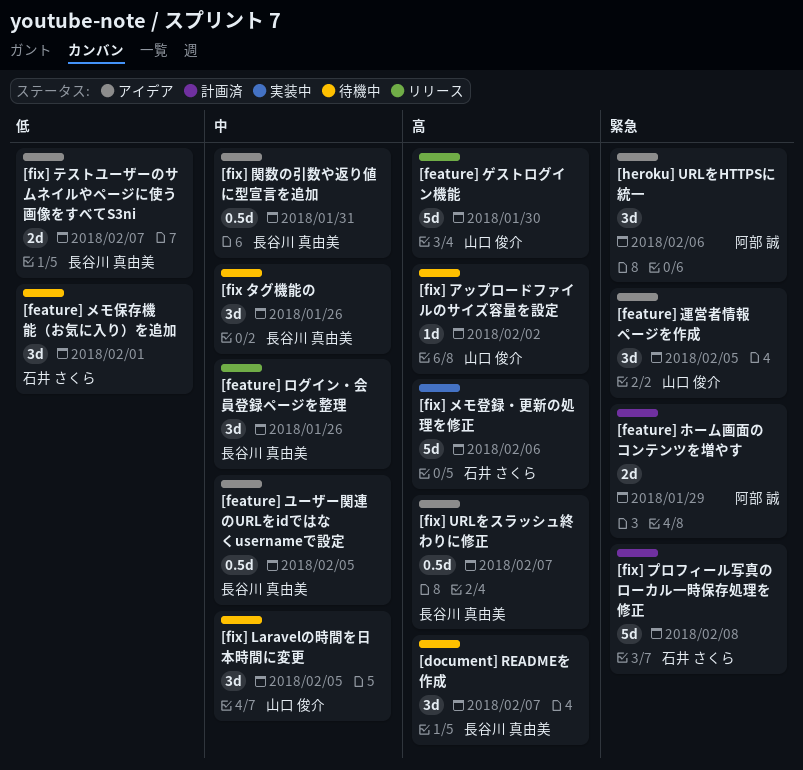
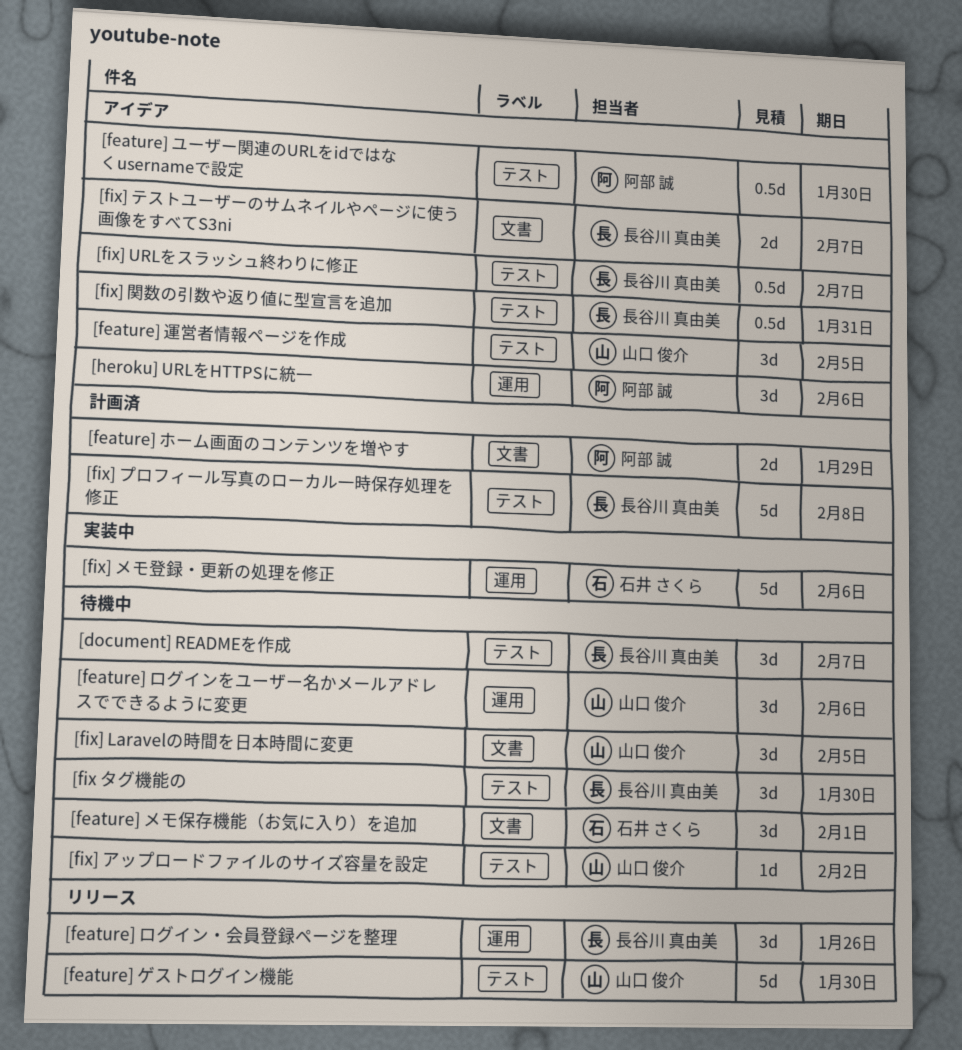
[feature] ユーザー関連のURLをidではなくusernameで設定, owner: 長谷川 真由美 -> 阿部 誠
[feature] ユーザー関連のURLをidではなくusernameで設定, due: Feb 5 -> Jan 30
[feature] ログインをユーザー名かメールアドレスでできるように変更: none -> present
[fix タグ機能の, due: Jan 26 -> Jan 30
[fix] プロフィール写真のローカル一時保存処理を修正, owner: 石井 さくら -> 長谷川 真由美

